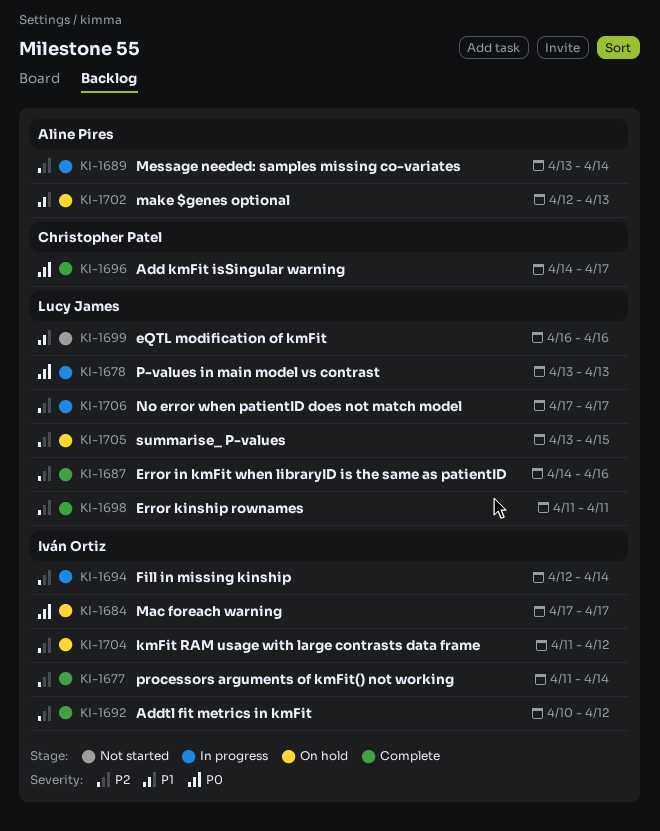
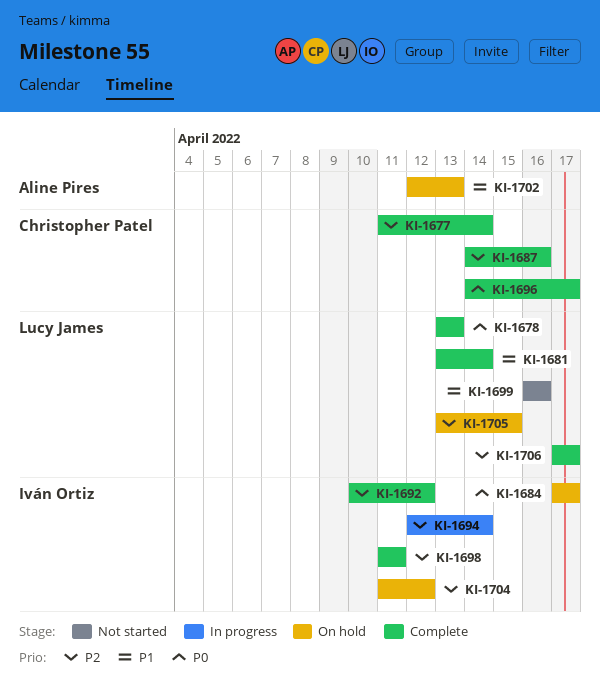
KI-1677, owner: Iván Ortiz -> Christopher Patel
KI-1678, status: In progress -> Complete
KI-1681: none -> present
KI-1687, owner: Lucy James -> Christopher Patel
KI-1689: present -> none
KI-1698, owner: Lucy James -> Iván Ortiz
KI-1706, status: In progress -> Complete

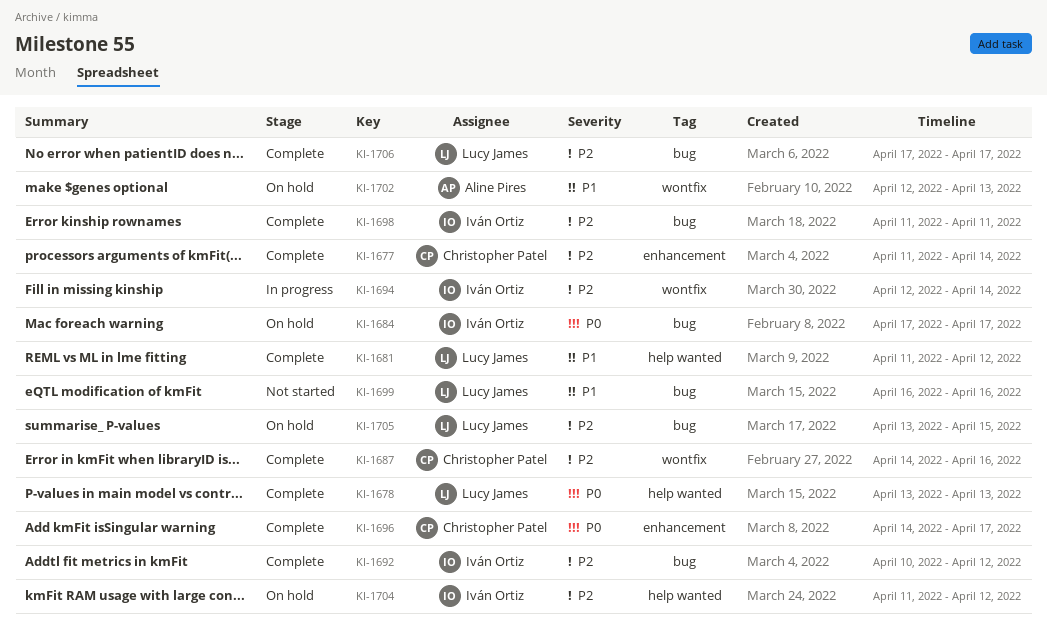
KI-1681, start: Apr 13 -> Apr 11
KI-1681, due: Apr 14 -> Apr 12

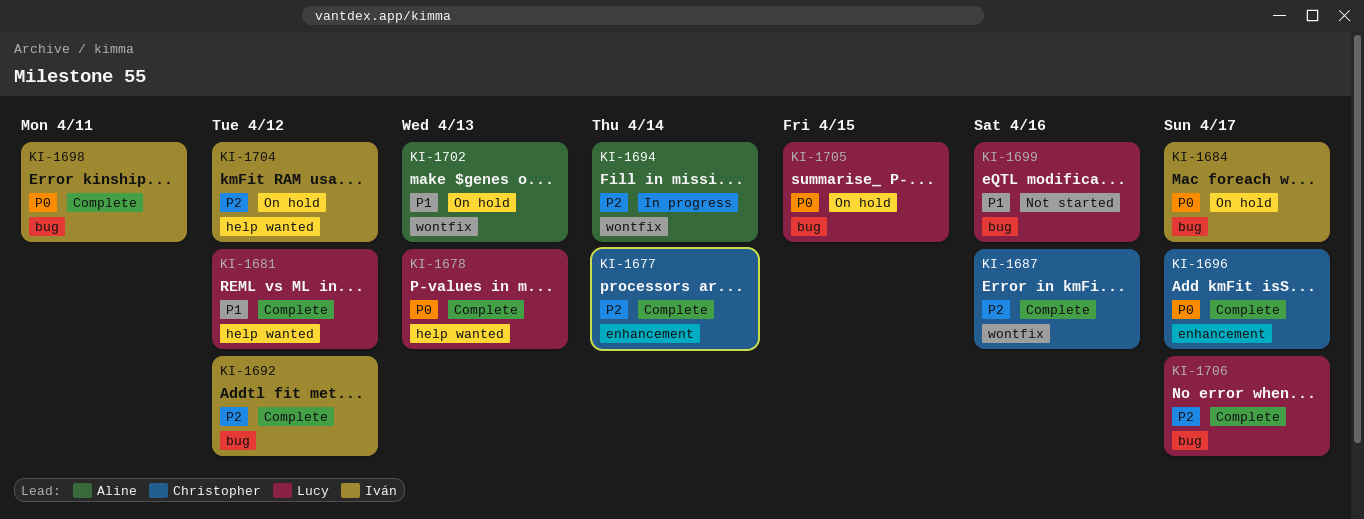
KI-1694, owner: Iván Ortiz -> Aline Pires
KI-1698, priority: P2 -> P0
KI-1705, priority: P2 -> P0

